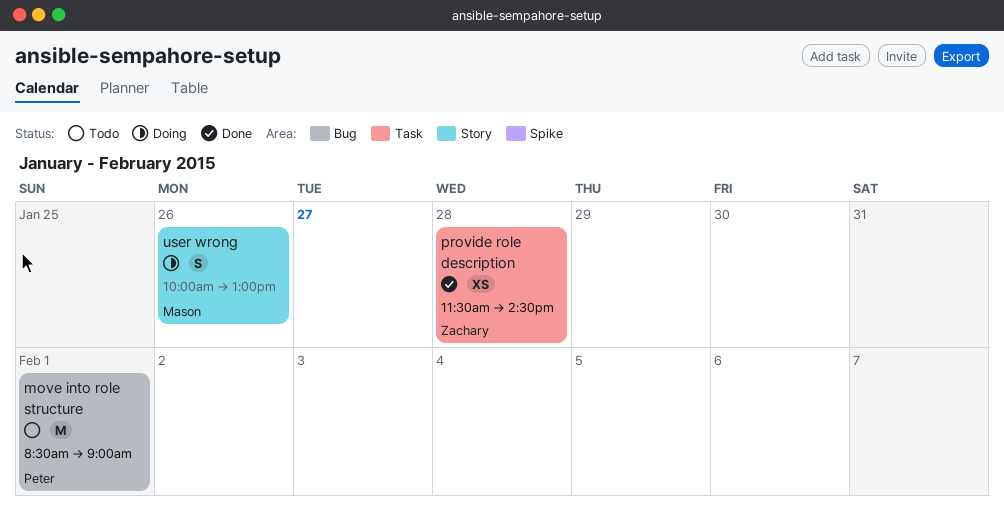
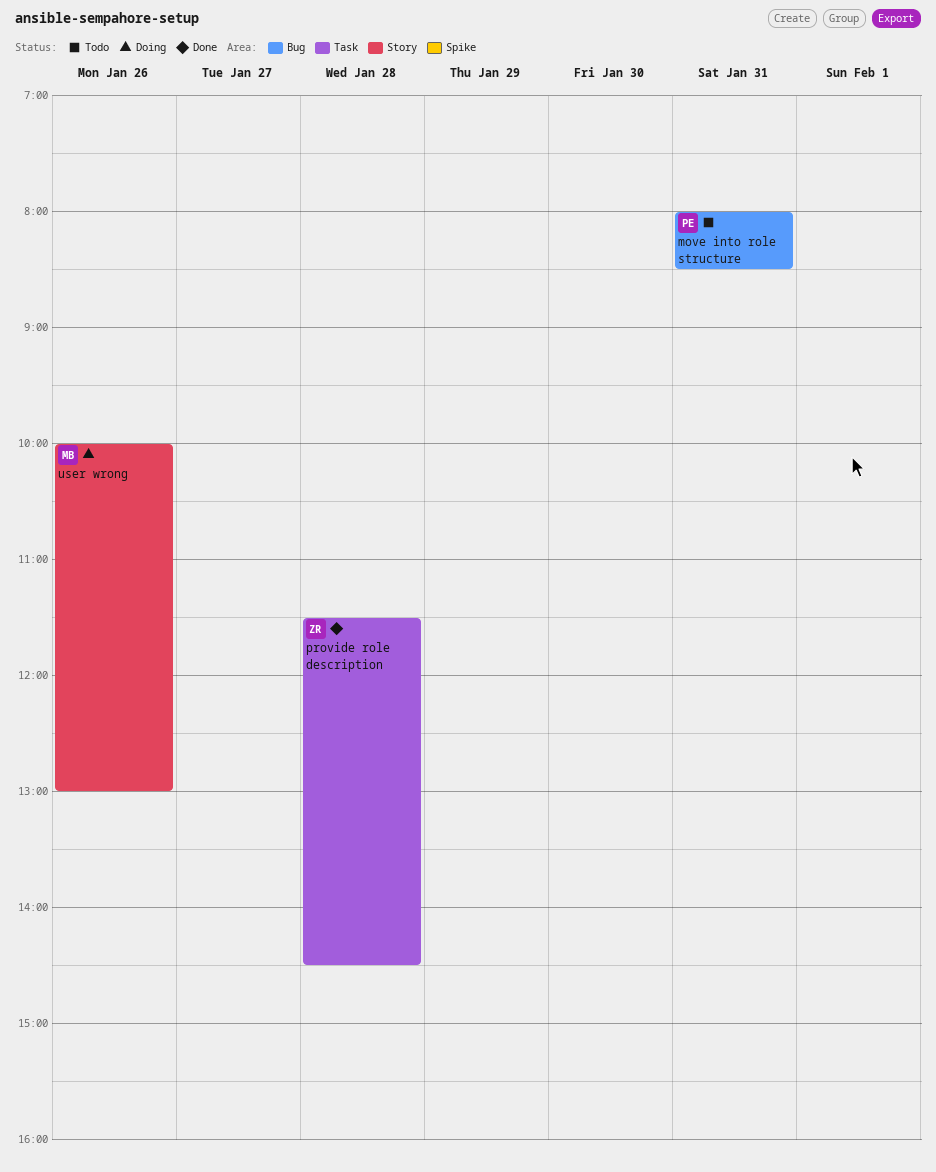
move into role structure, day: Feb 1 -> Jan 31
move into role structure, begins: 08:30 -> 08:00
move into role structure, ends: 09:00 -> 08:30

